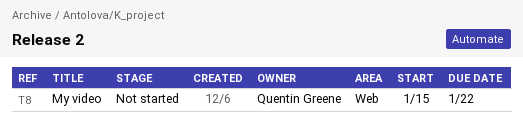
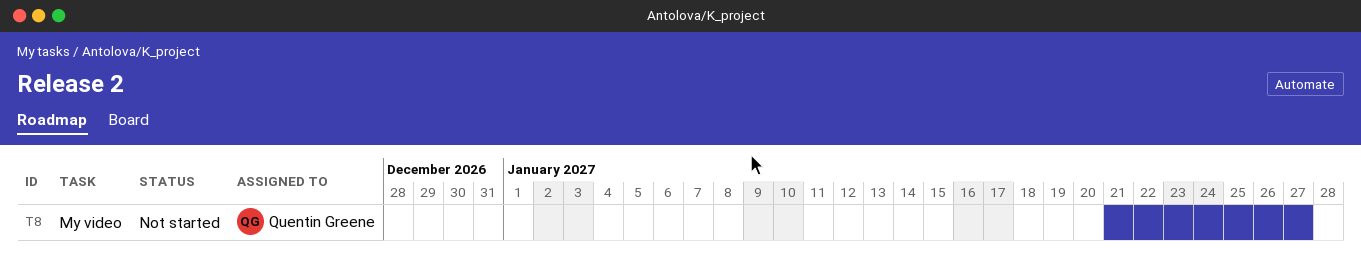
T8, start: Jan 15 -> Jan 21
T8, due: Jan 22 -> Jan 27

